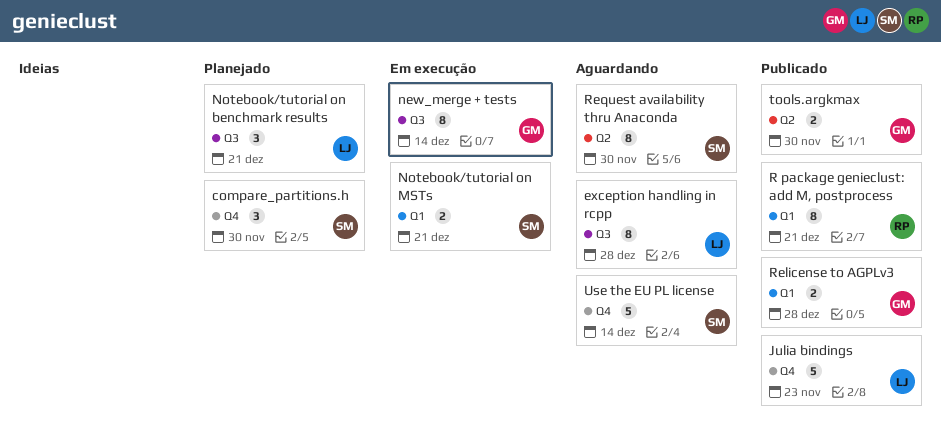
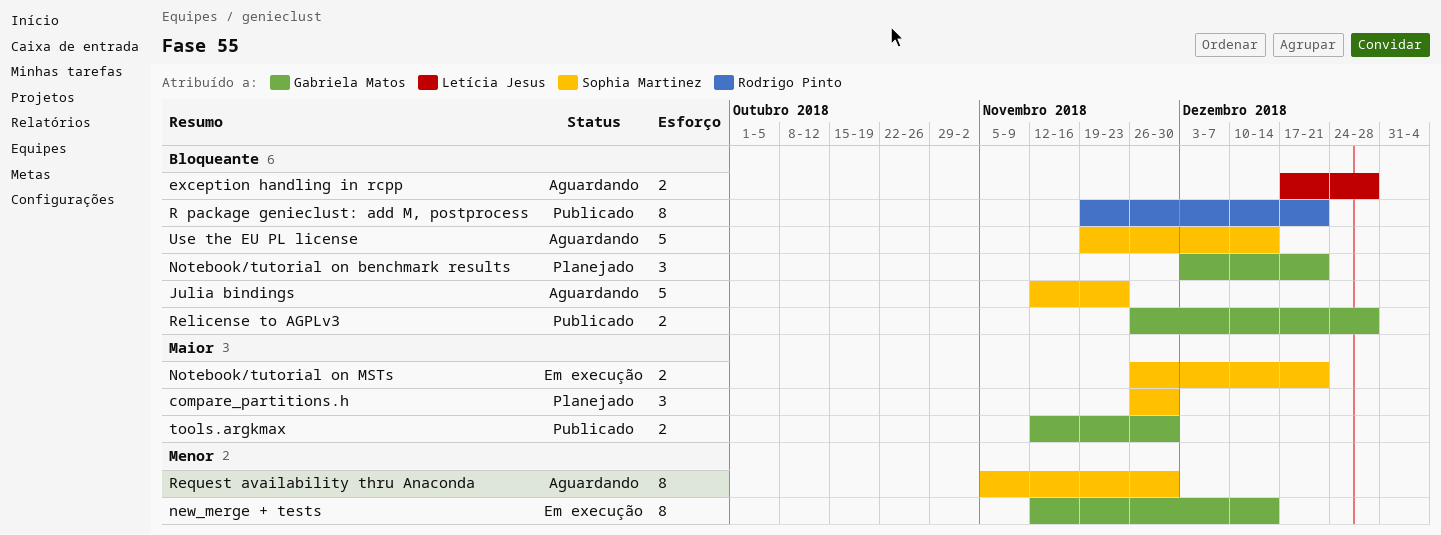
exception handling in rcpp, estimate: 8 -> 2
Julia bindings, status: Publicado -> Aguardando
Julia bindings, owner: Letícia Jesus -> Sophia Martinez
Notebook/tutorial on benchmark results, owner: Letícia Jesus -> Gabriela Matos

